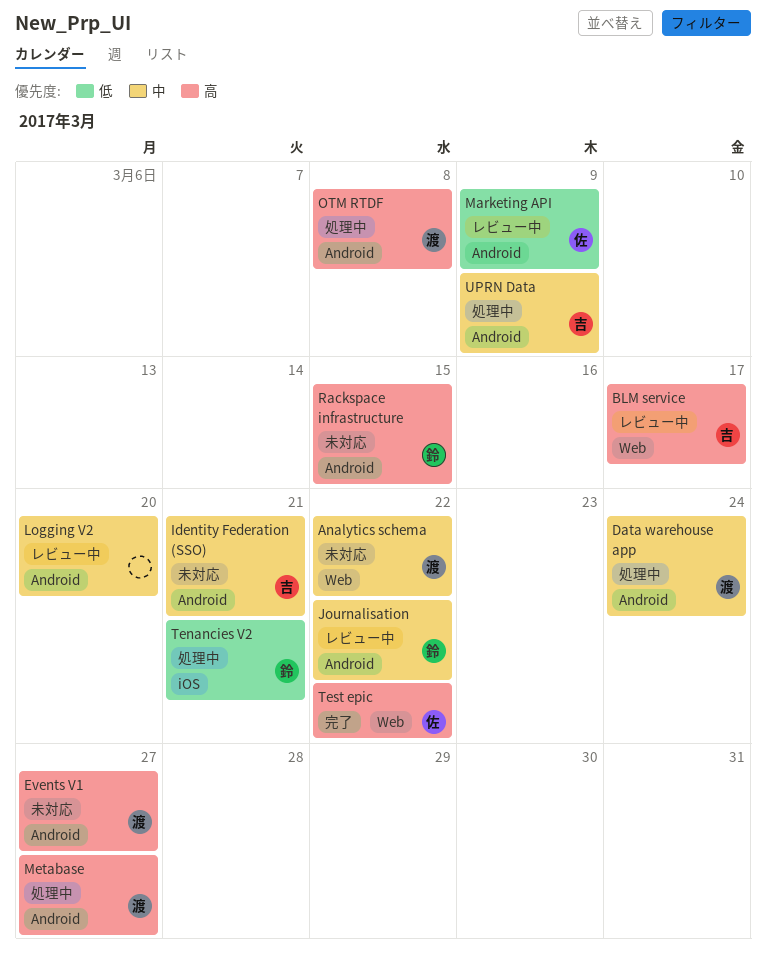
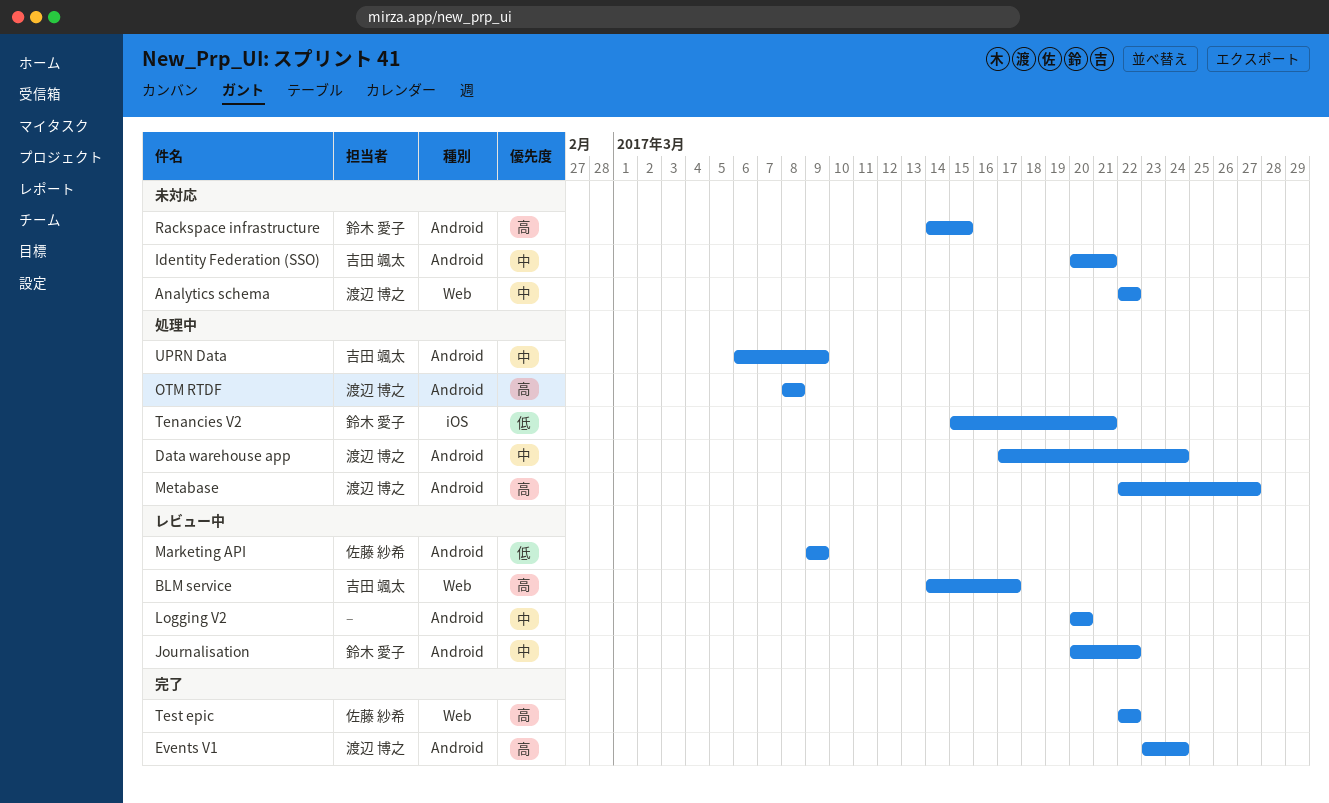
Events V1, status: 未対応 -> 完了
Events V1, due: Mar 27 -> Mar 24

